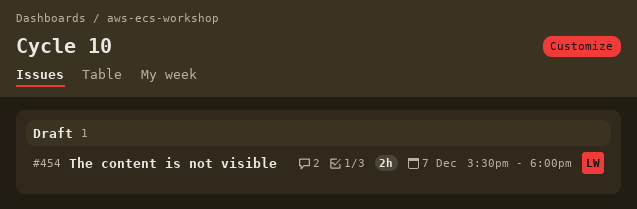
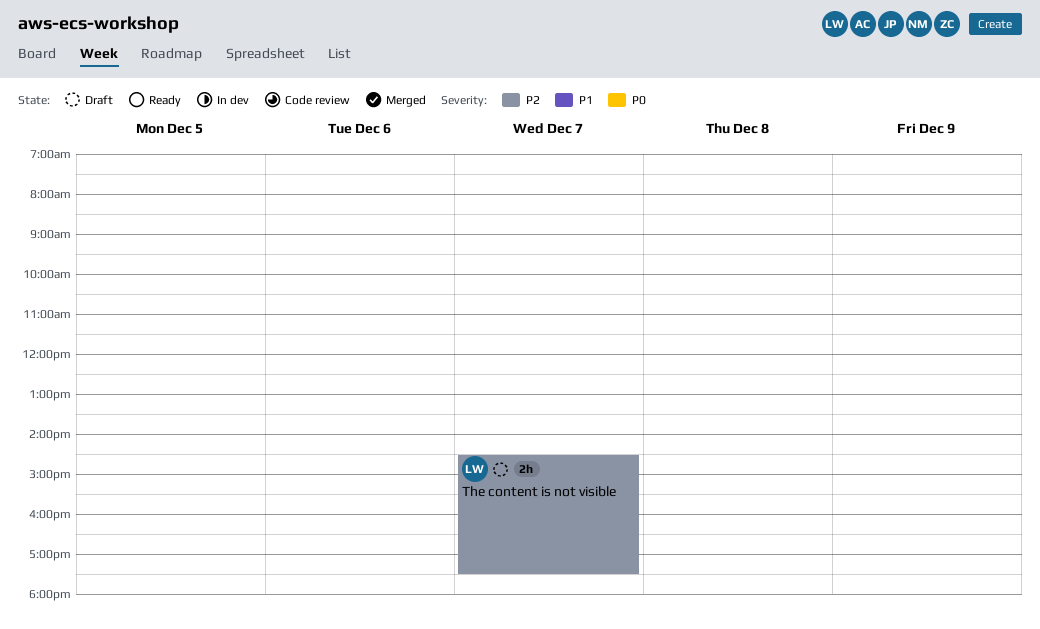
The content is not visible, begins: 15:30 -> 14:30
The content is not visible, ends: 18:00 -> 17:30

